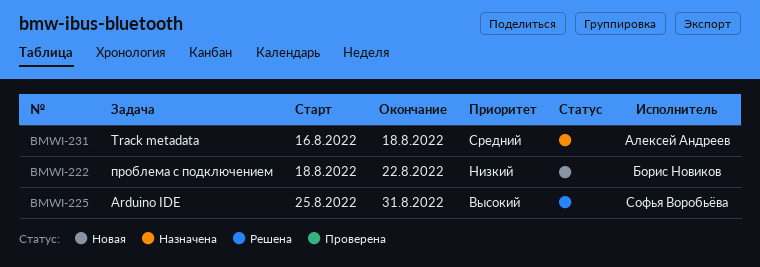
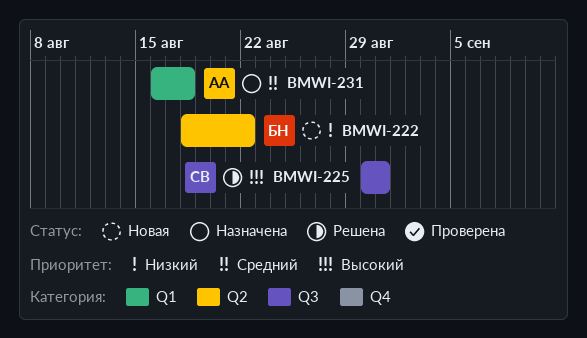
BMWI-225, start: Aug 25 -> Aug 30

